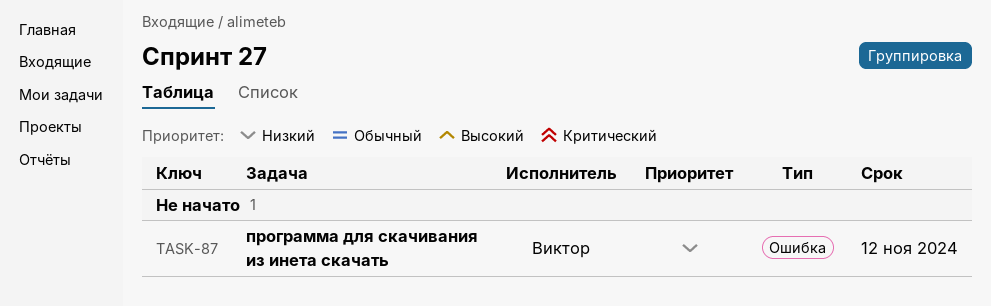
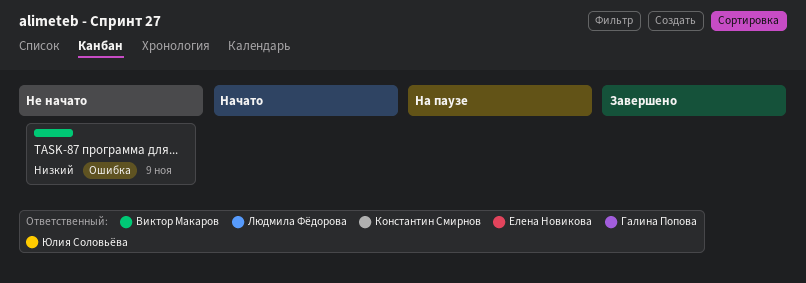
TASK-87, due: Nov 12 -> Nov 9

